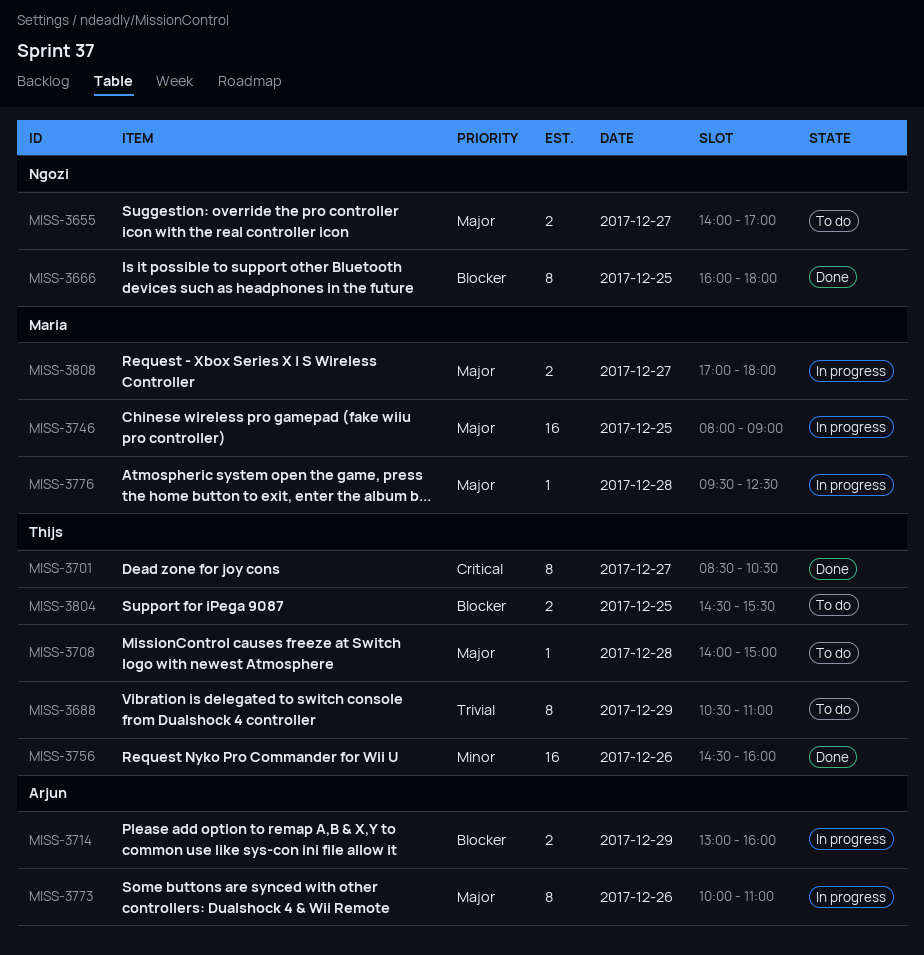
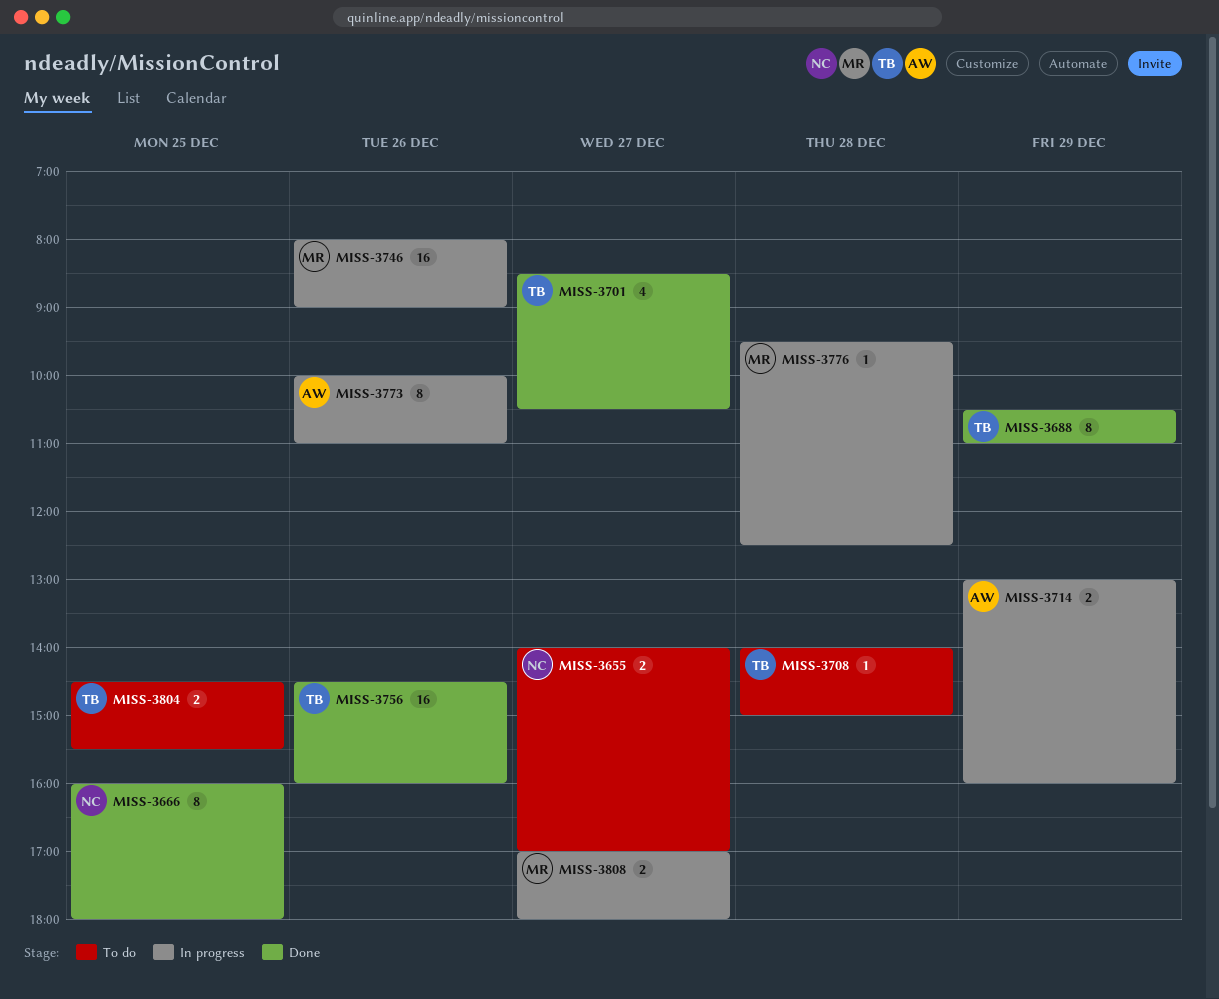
MISS-3688, status: To do -> Done
MISS-3701, estimate: 8 -> 4
MISS-3746, day: Dec 25 -> Dec 26

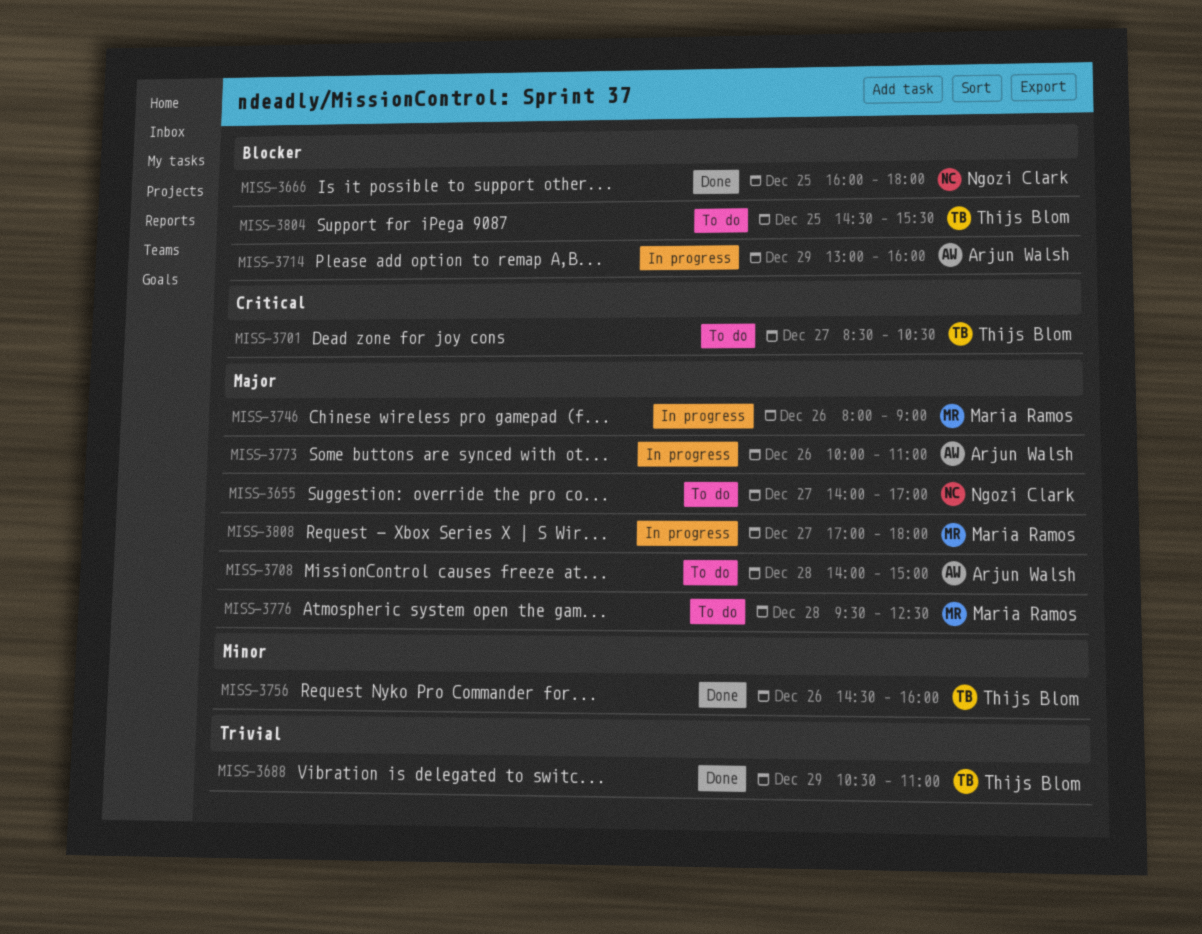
MISS-3701, status: Done -> To do
MISS-3708, owner: Thijs Blom -> Arjun Walsh
MISS-3776, status: In progress -> To do

